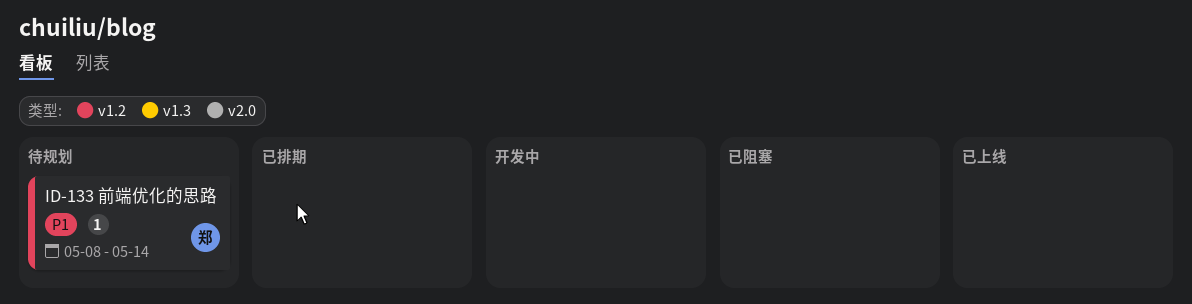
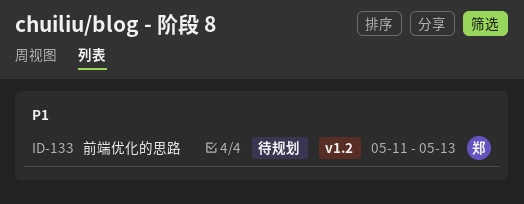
ID-133, start: May 8 -> May 11
ID-133, due: May 14 -> May 13

